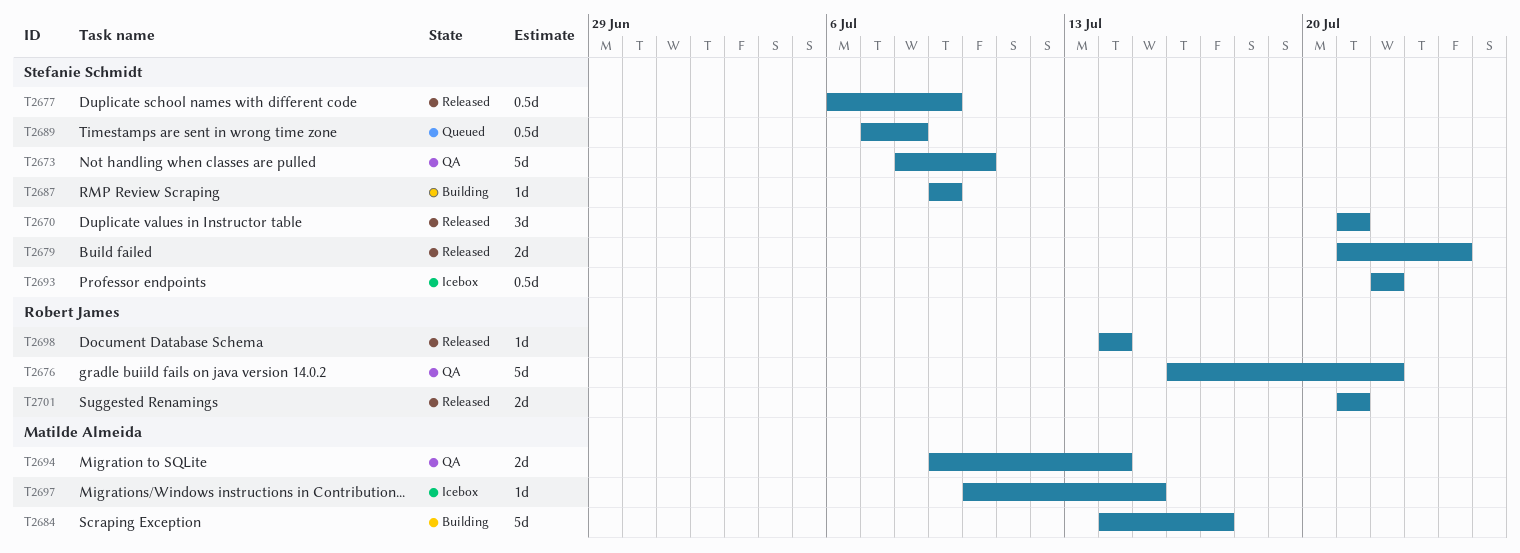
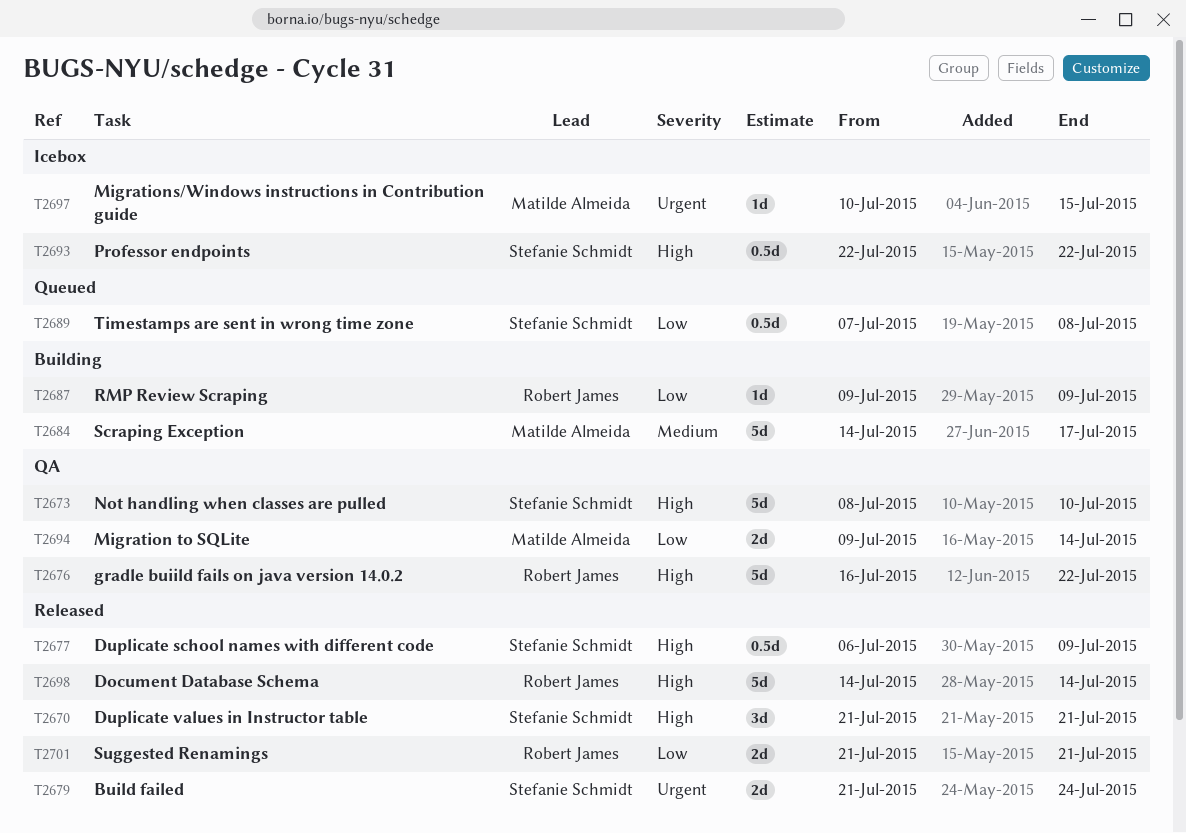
T2687, owner: Stefanie Schmidt -> Robert James
T2698, estimate: 1d -> 5d

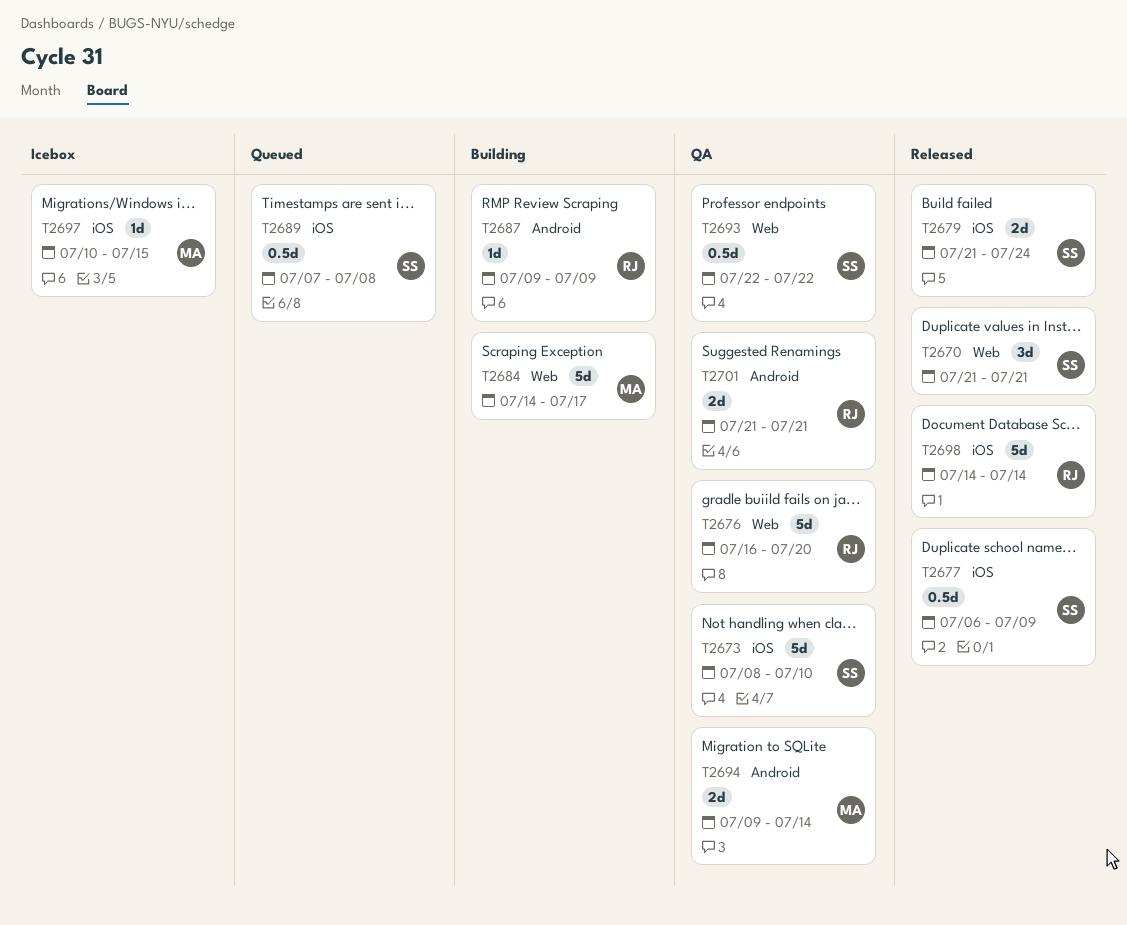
T2676, due: Jul 22 -> Jul 20
T2693, status: Icebox -> QA
T2701, status: Released -> QA

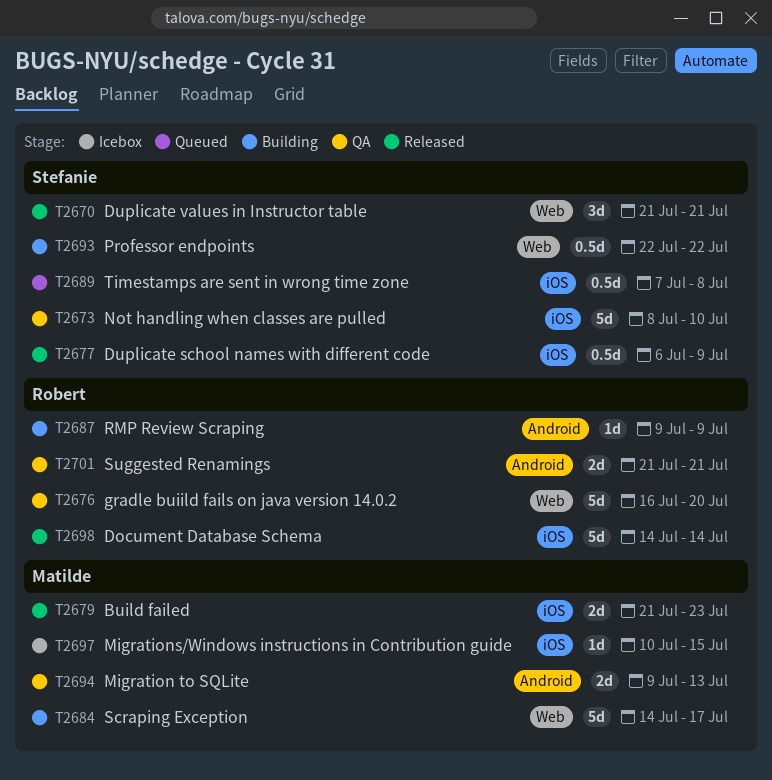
T2679, owner: Stefanie -> Matilde
T2679, due: Jul 24 -> Jul 23
T2693, status: QA -> Building
T2694, due: Jul 14 -> Jul 13

